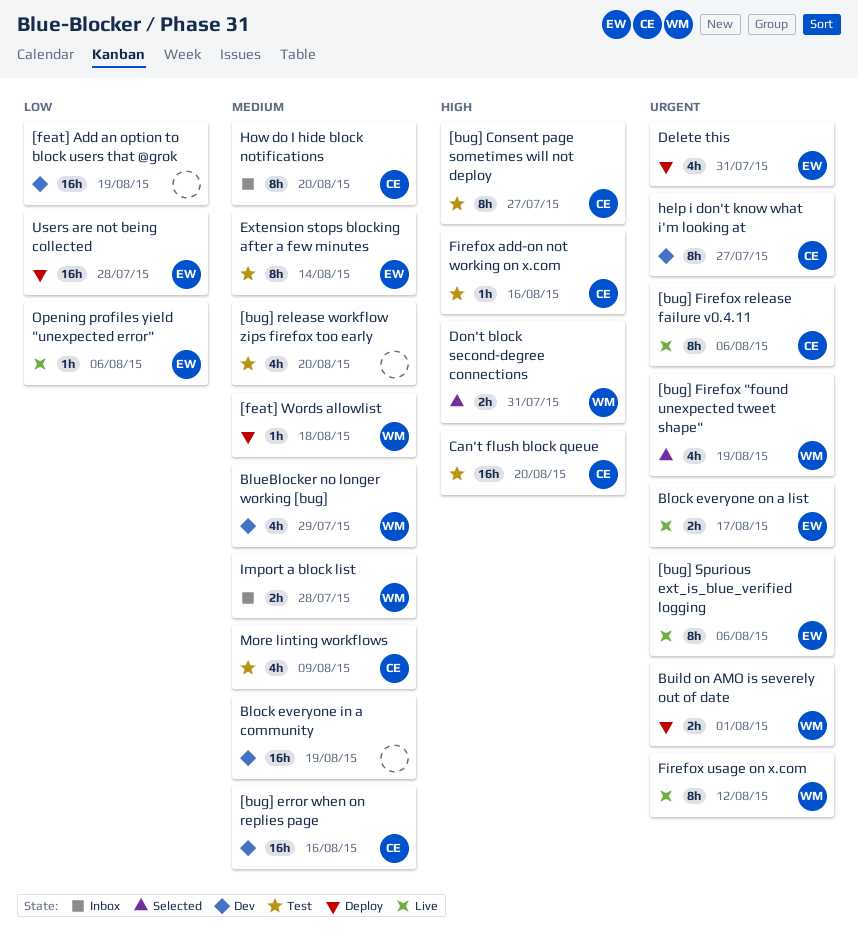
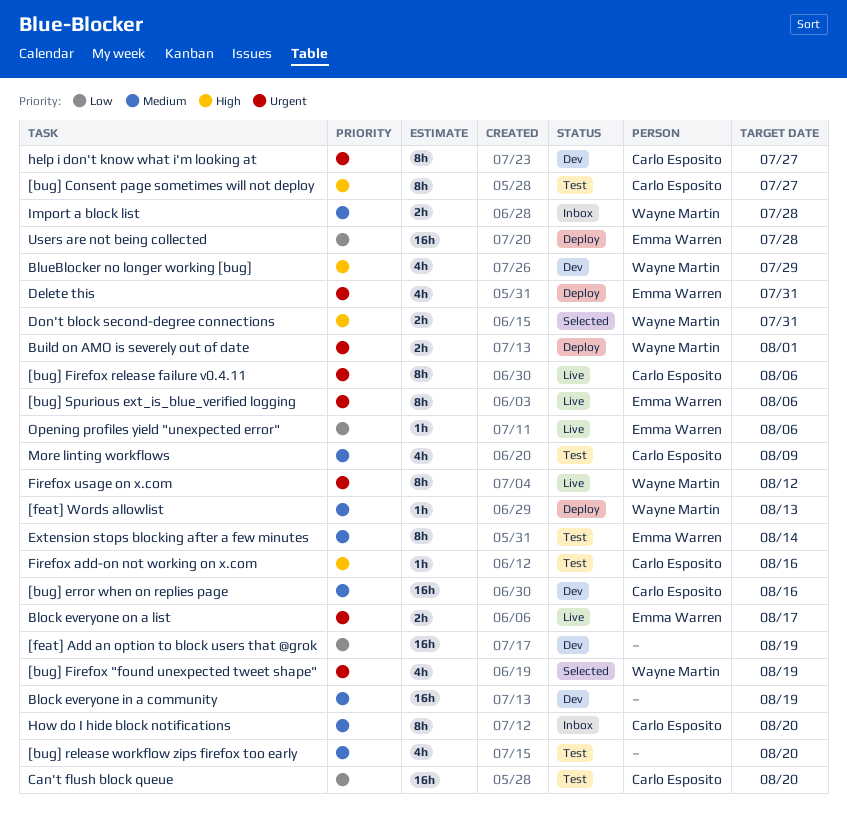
[feat] Words allowlist, due: Aug 18 -> Aug 13
BlueBlocker no longer working [bug], priority: Medium -> High
Can't flush block queue, priority: High -> Low

